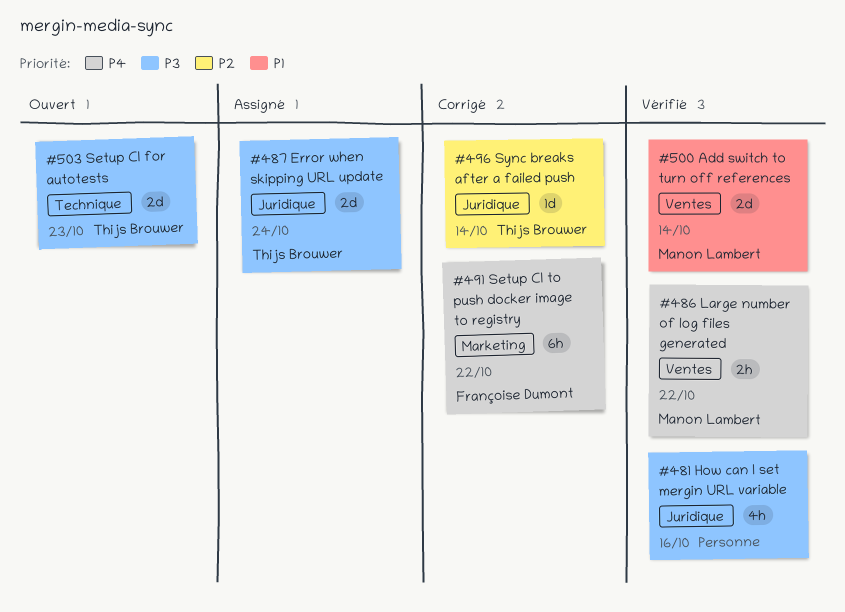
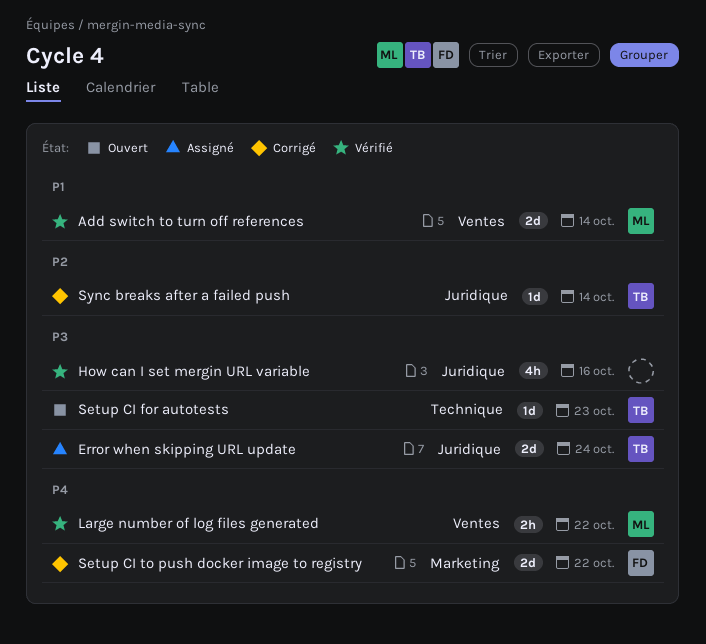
Setup CI for autotests, estimate: 2d -> 1d
Setup CI to push docker image to registry, estimate: 6h -> 2d

